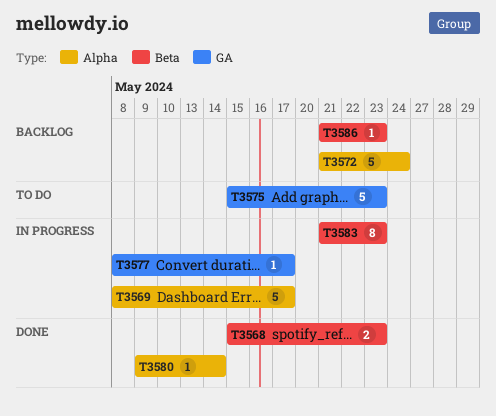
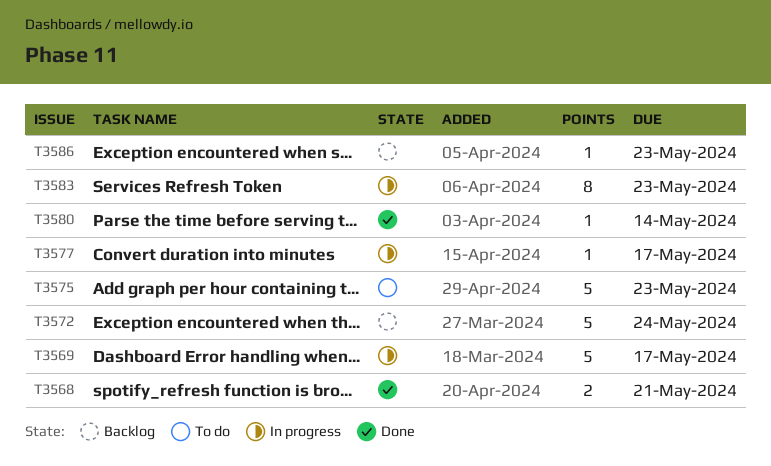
T3568, due: May 23 -> May 21

